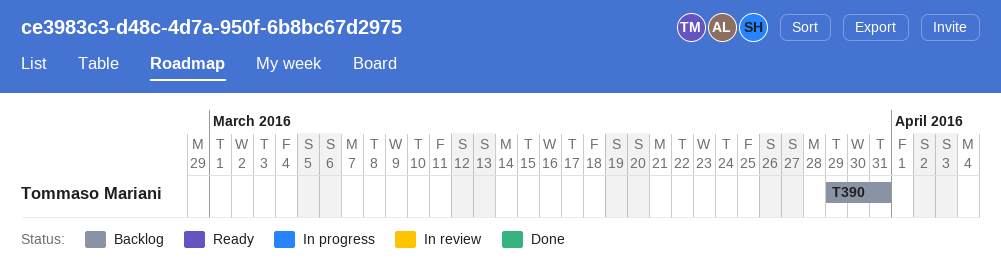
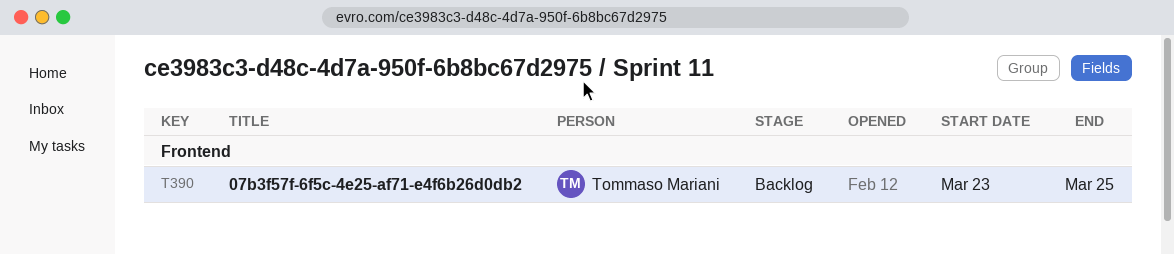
T390, start: Mar 29 -> Mar 23
T390, due: Mar 31 -> Mar 25

